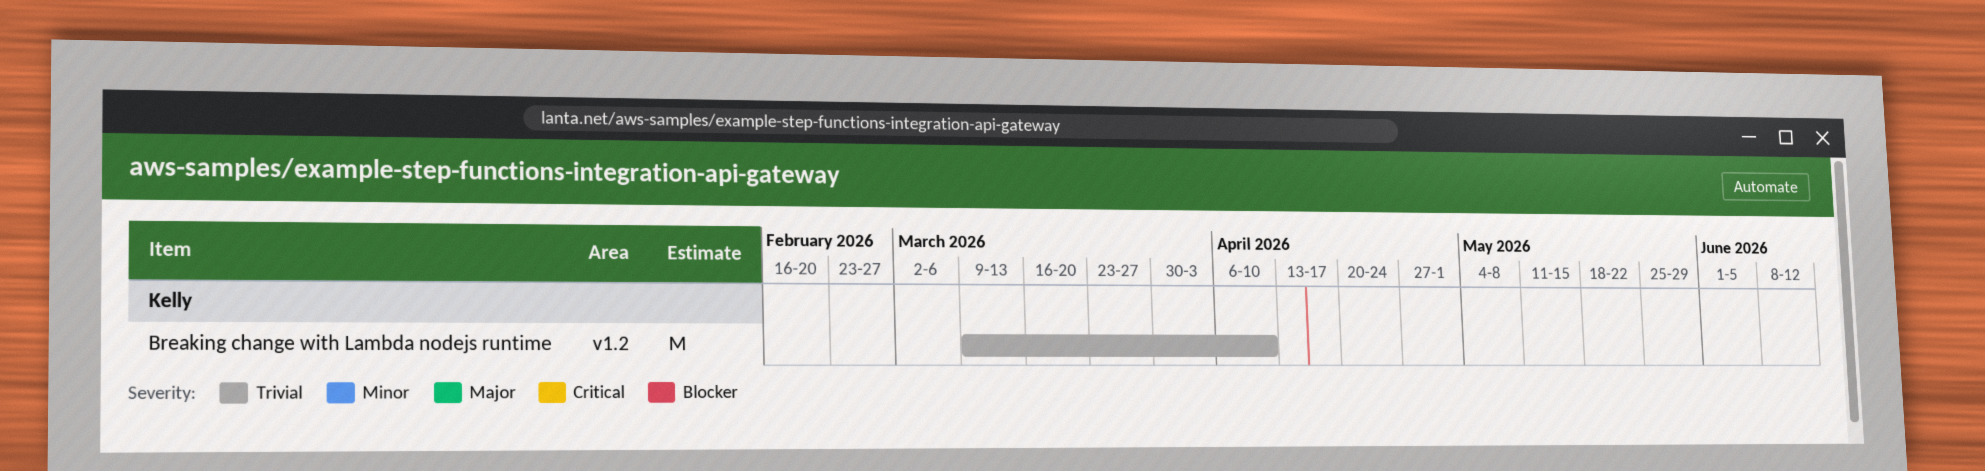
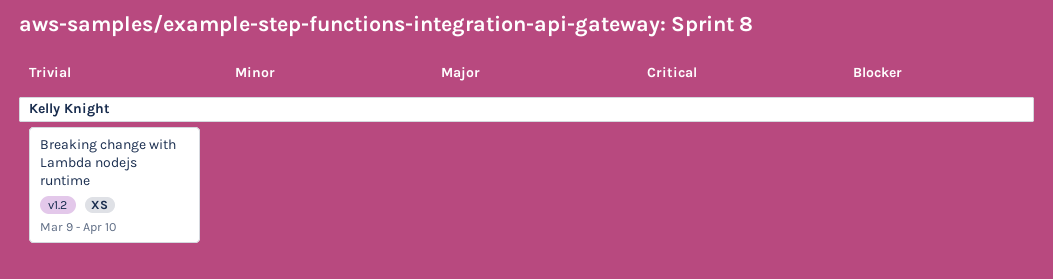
Breaking change with Lambda nodejs runtime, estimate: M -> XS

